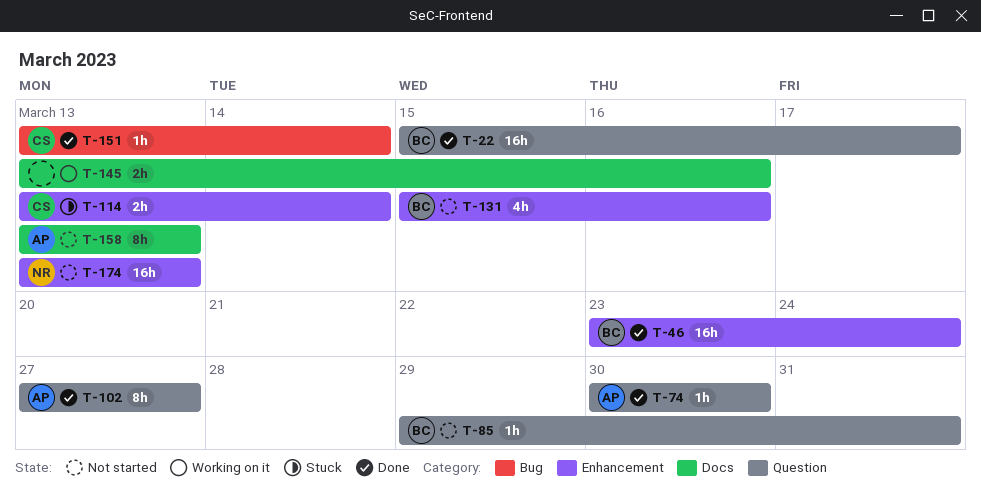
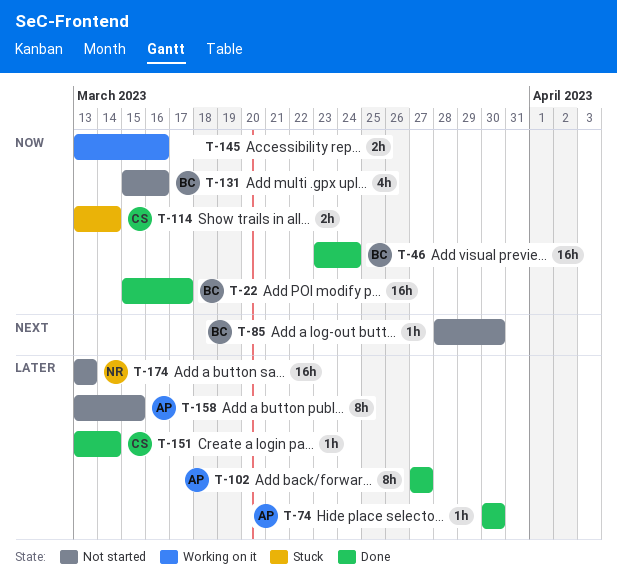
T-85, start: Mar 29 -> Mar 28
T-85, due: Mar 31 -> Mar 30
T-158, due: Mar 13 -> Mar 15

